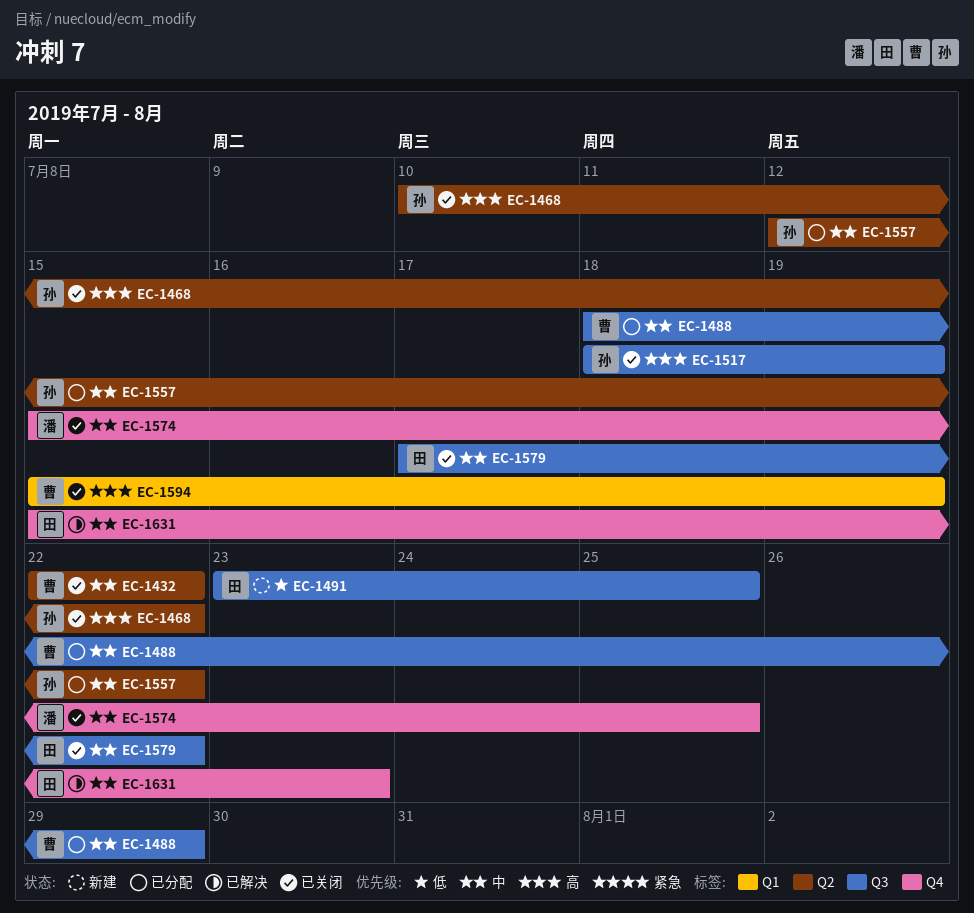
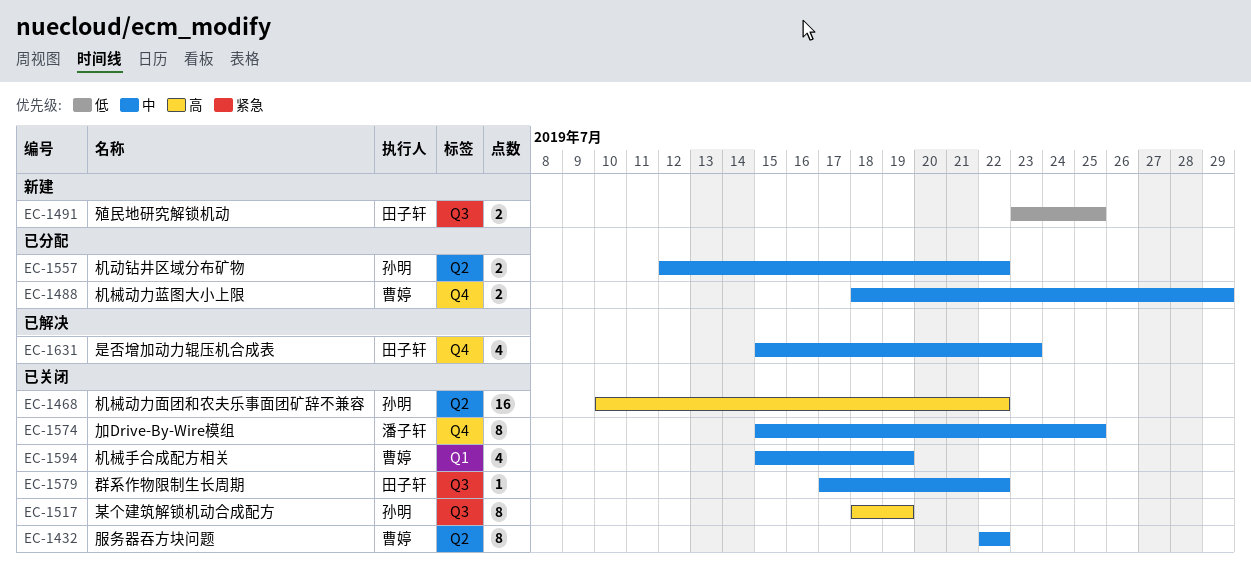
EC-1488, label: Q3 -> Q4
EC-1594, priority: 高 -> 中

